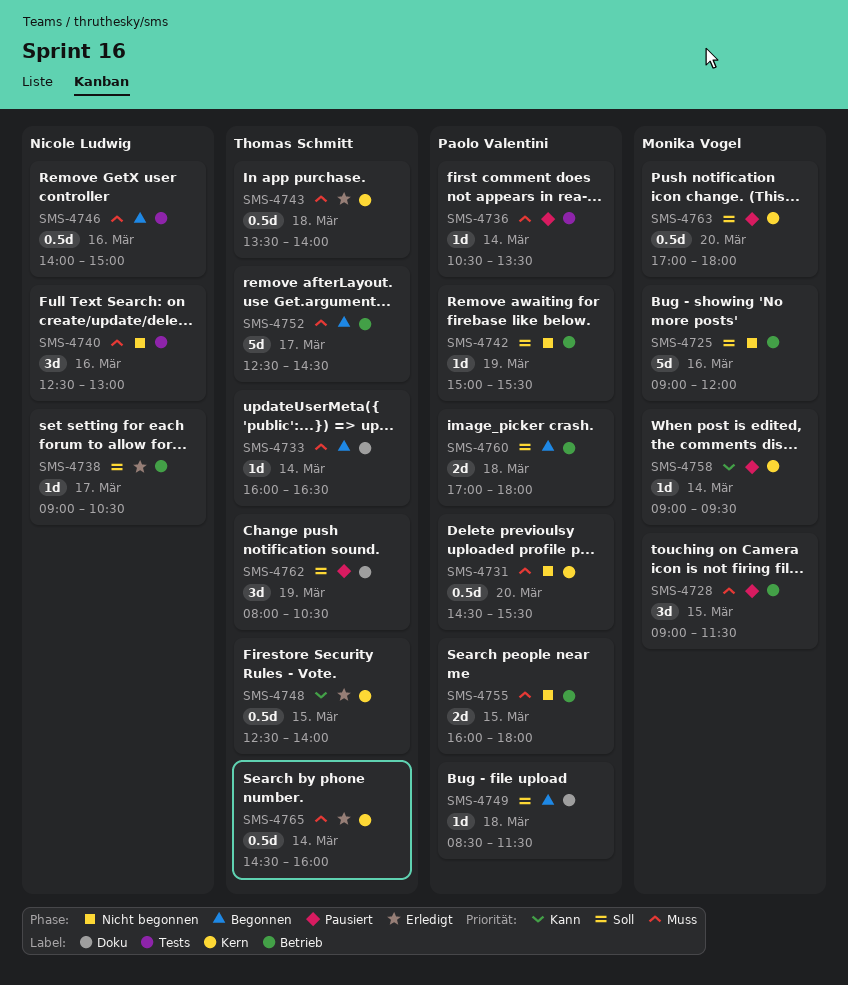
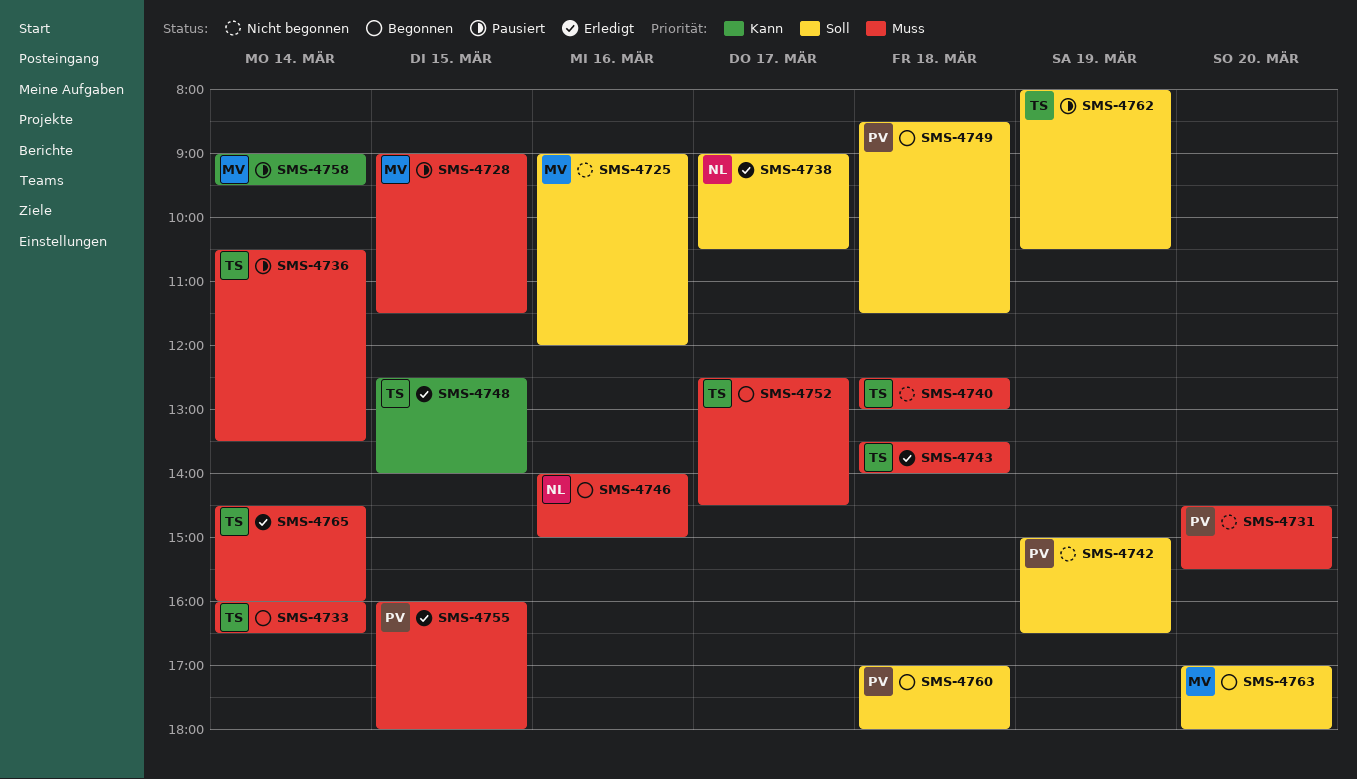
SMS-4736, owner: Paolo Valentini -> Thomas Schmitt
SMS-4740, owner: Nicole Ludwig -> Thomas Schmitt
SMS-4740, day: Mar 16 -> Mar 18
SMS-4742, ends: 15:30 -> 16:30
SMS-4755, status: Nicht begonnen -> Erledigt
SMS-4763, status: Pausiert -> Begonnen

